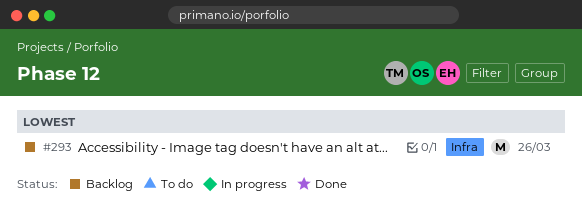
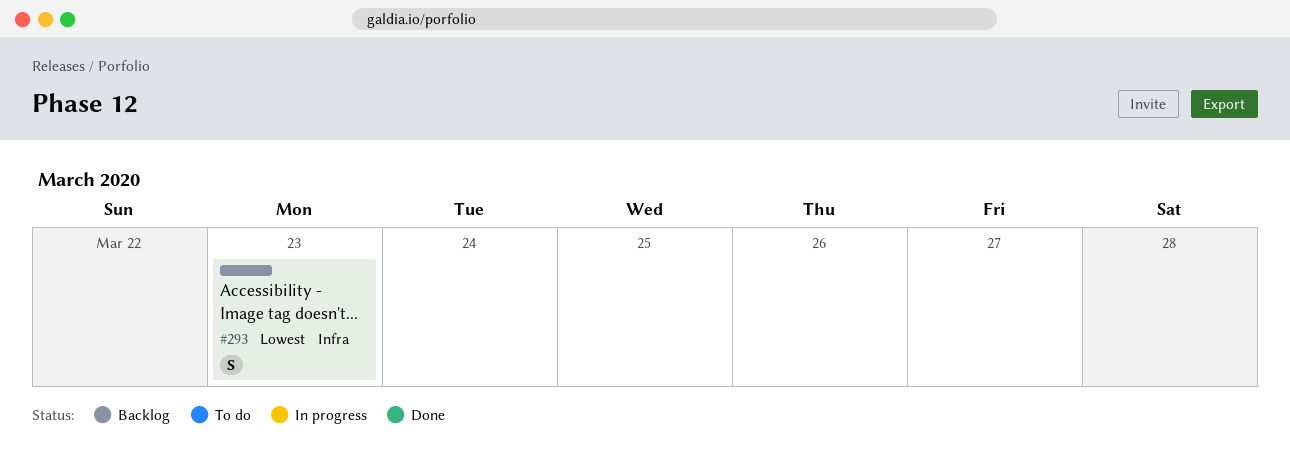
#293, estimate: M -> S
#293, due: Mar 26 -> Mar 23

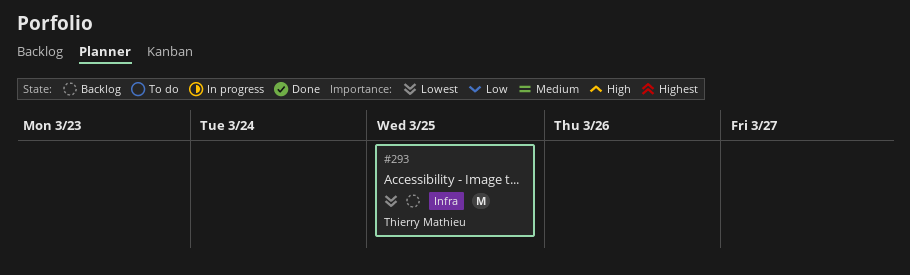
#293, estimate: S -> M
#293, due: Mar 23 -> Mar 25

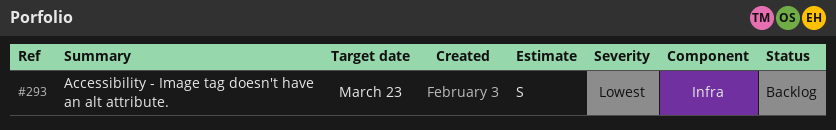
#293, estimate: M -> S
#293, due: Mar 25 -> Mar 23

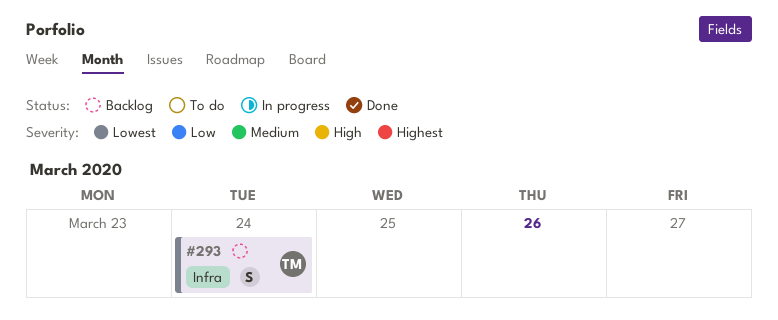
#293, due: Mar 23 -> Mar 24

